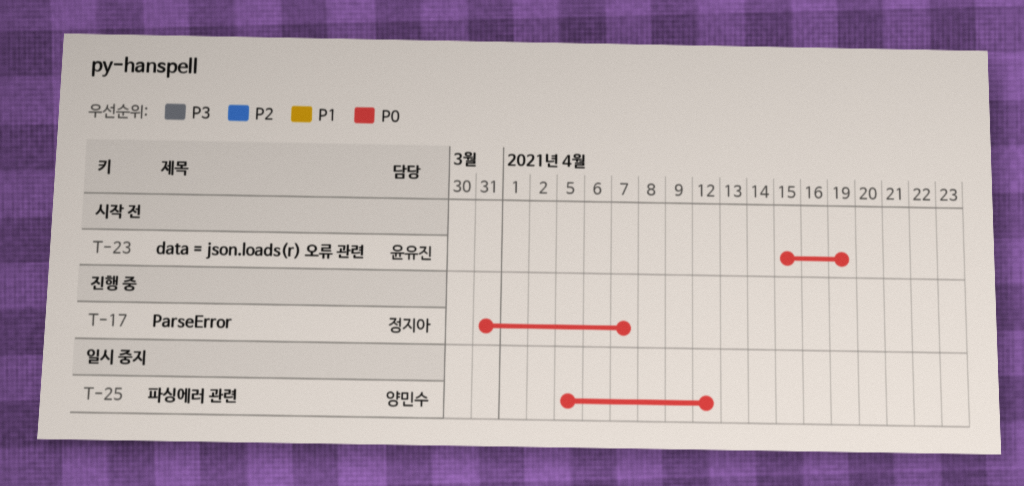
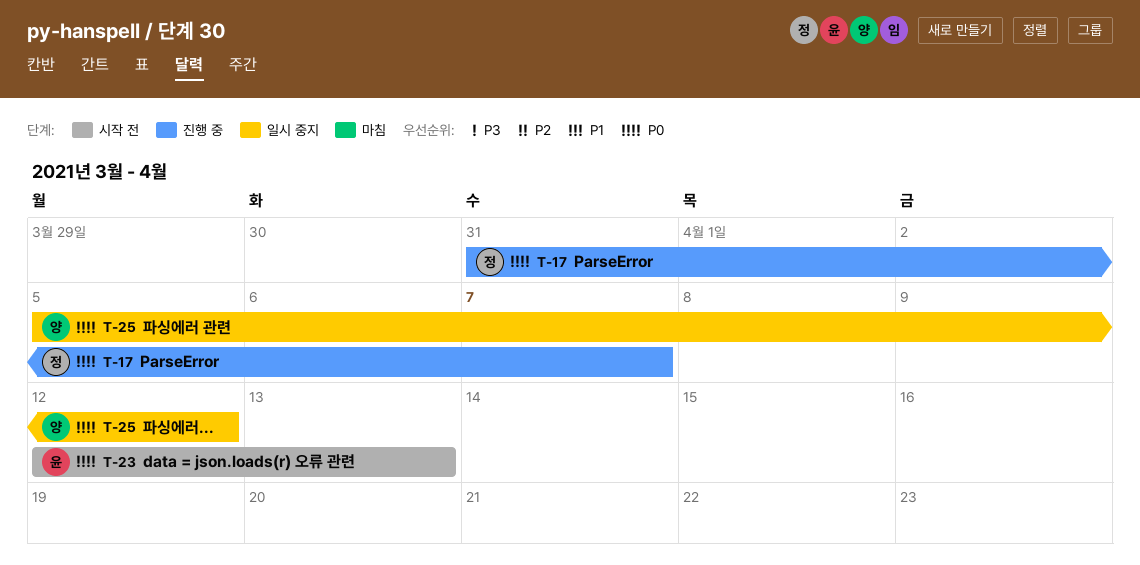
T-23, start: Apr 15 -> Apr 12
T-23, due: Apr 19 -> Apr 13

